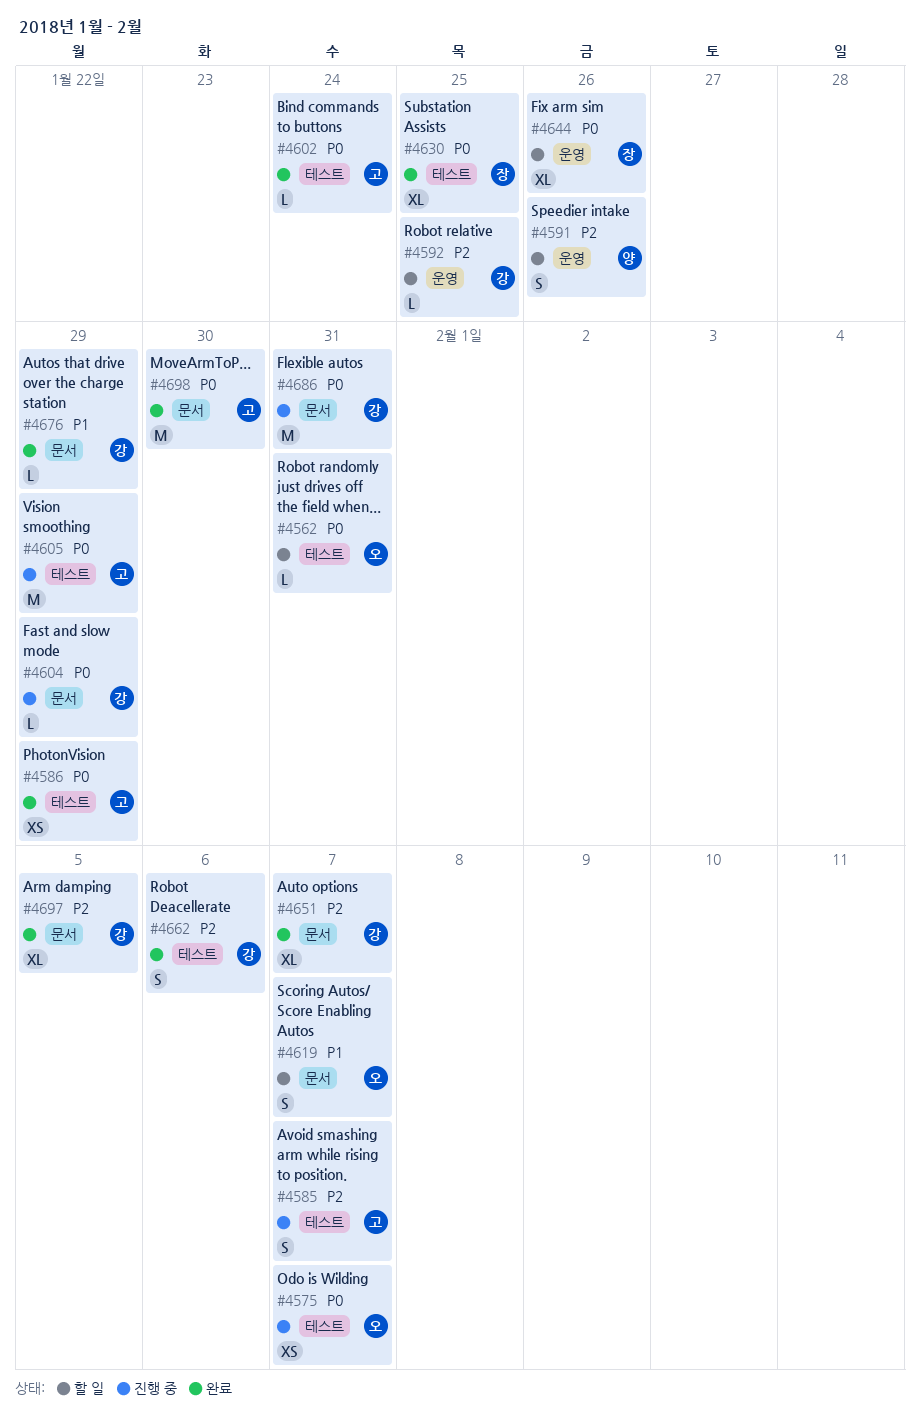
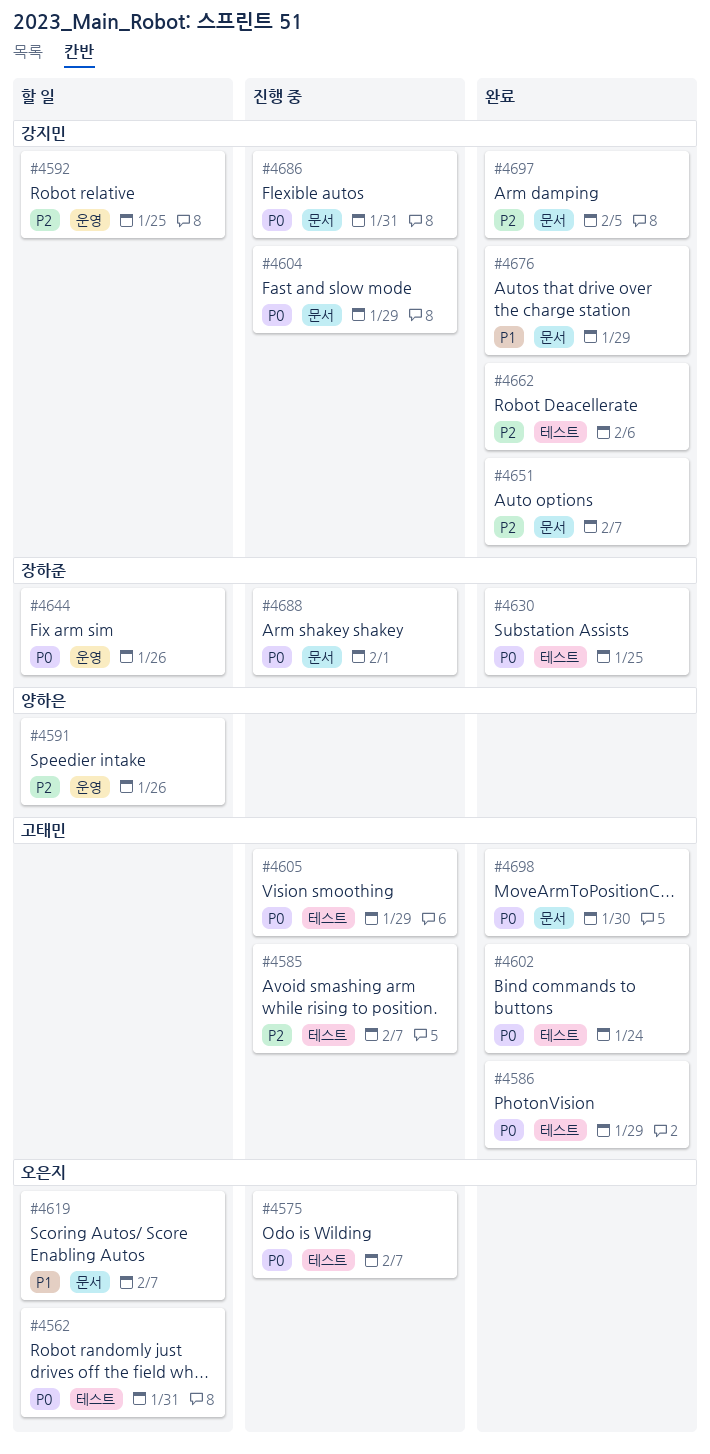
#4688: none -> present

